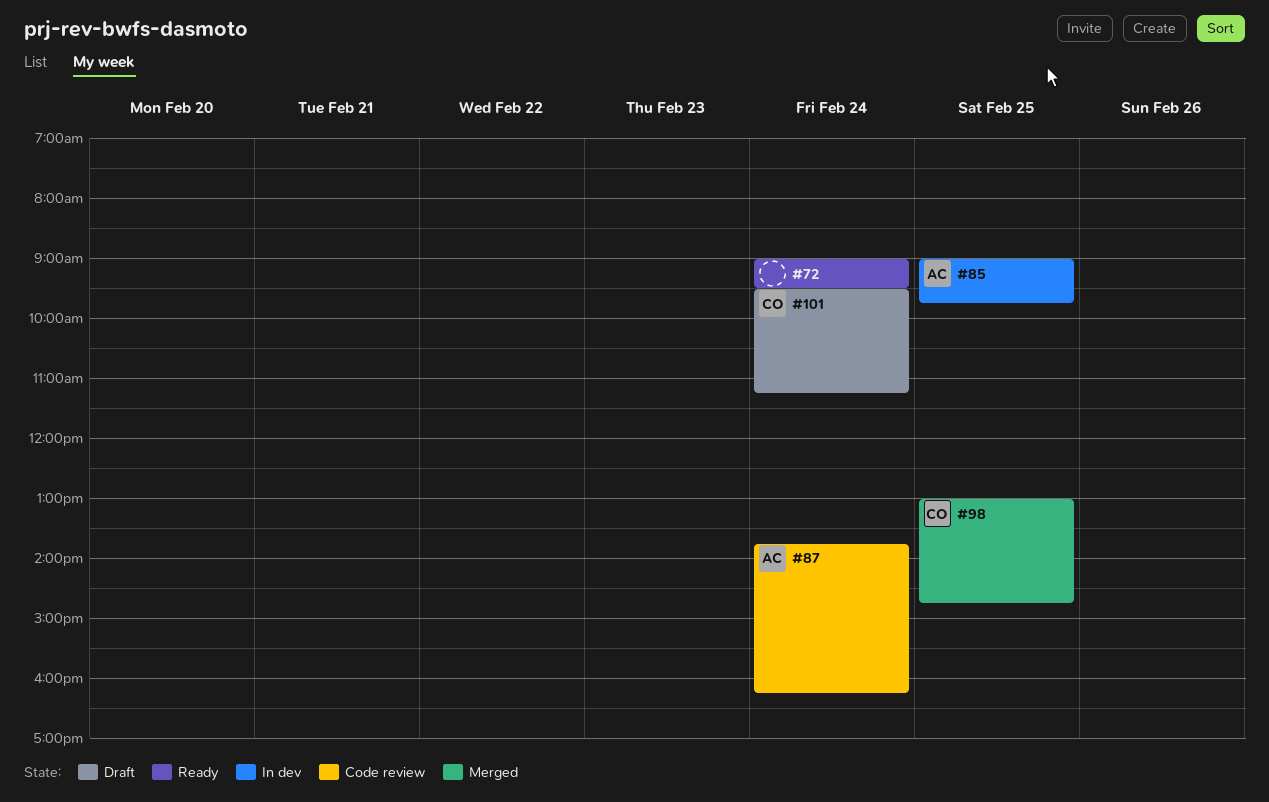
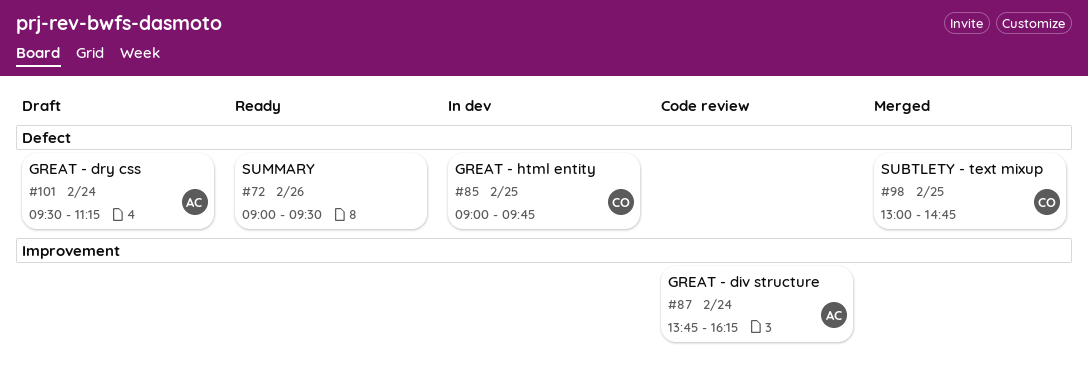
#72, day: Feb 24 -> Feb 26
#85, owner: AC -> CO
#101, owner: CO -> AC

